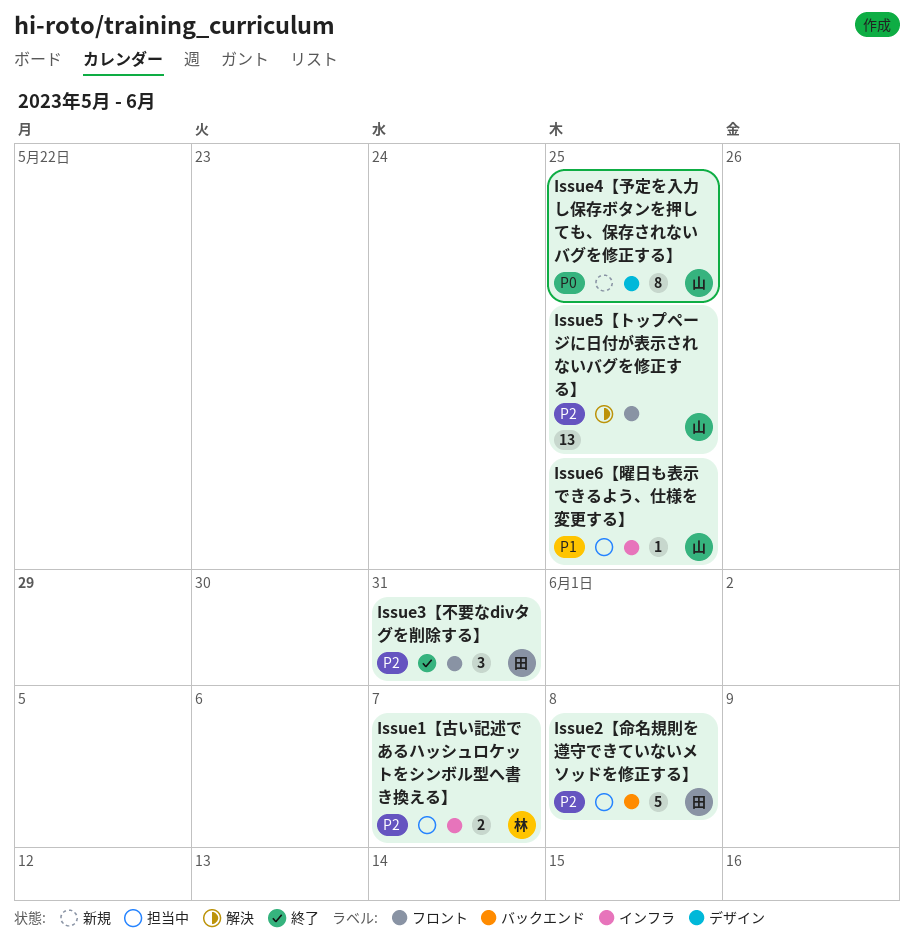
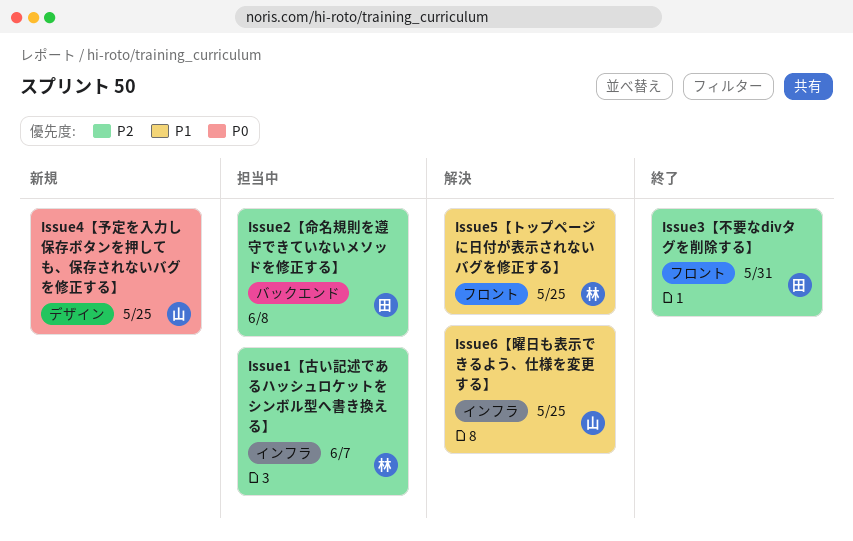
Issue5【トップページに日付が表示されないバグを修正する】, owner: 山 -> 林
Issue5【トップページに日付が表示されないバグを修正する】, priority: P2 -> P1
Issue6【曜日も表示できるよう、仕様を変更する】, status: 担当中 -> 解決

